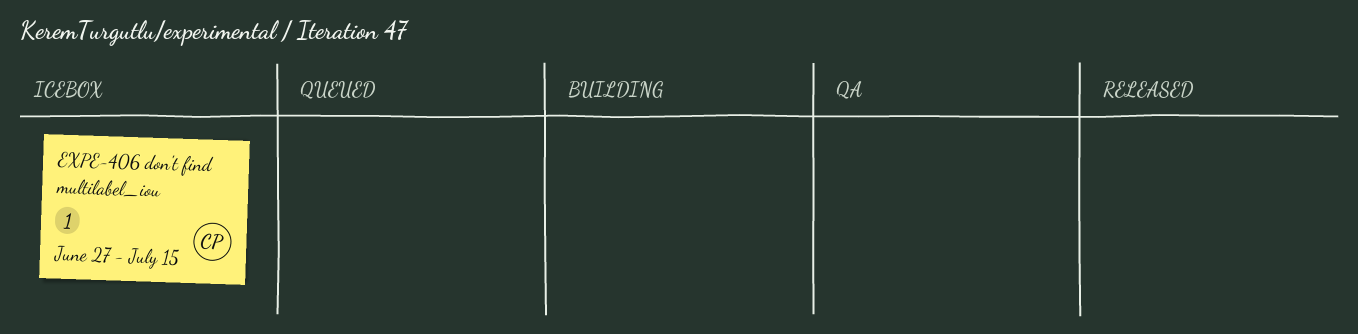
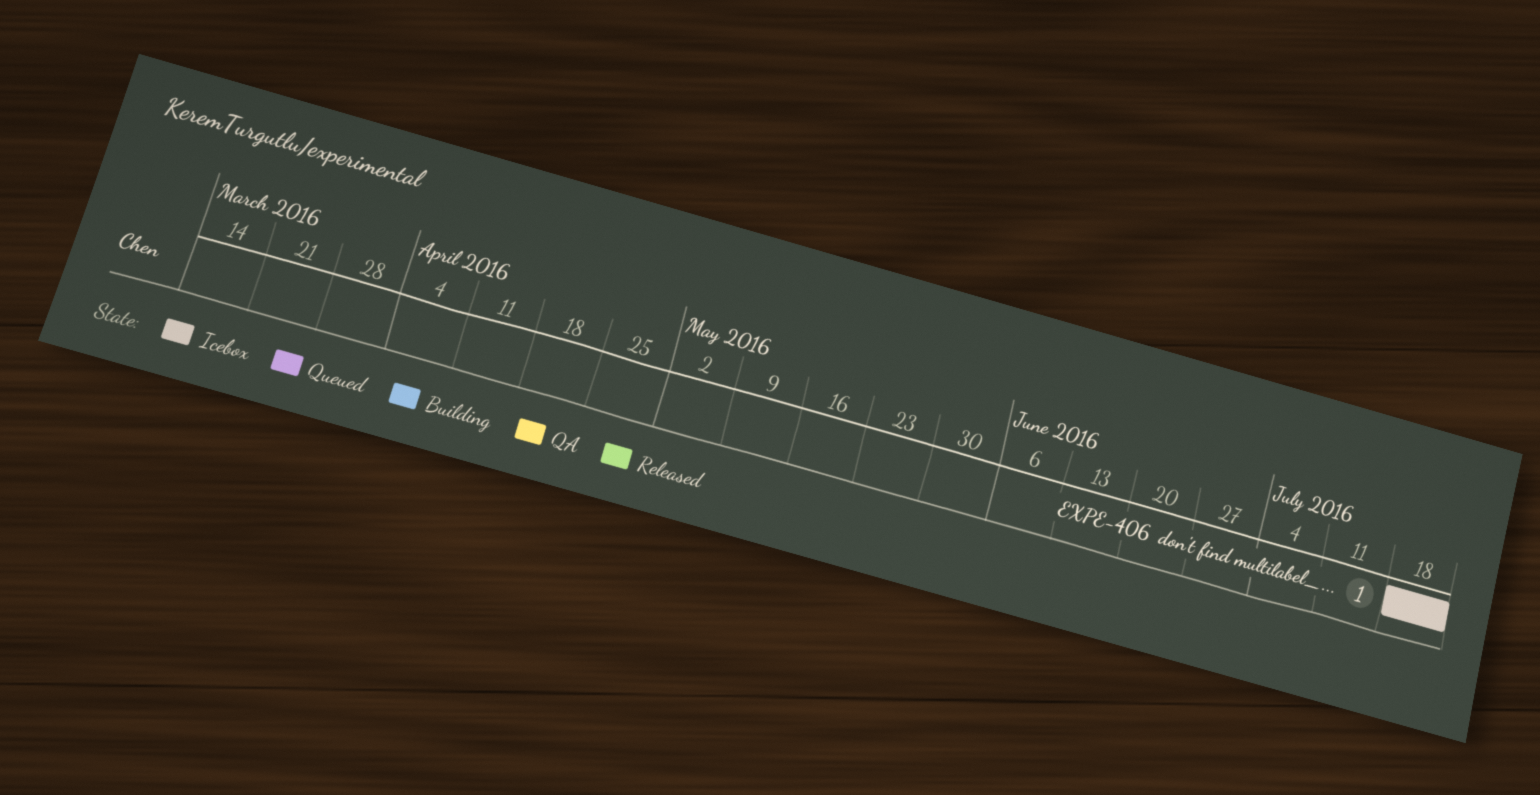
EXPE-406, start: Jun 27 -> Jul 18
EXPE-406, due: Jul 15 -> Jul 22

